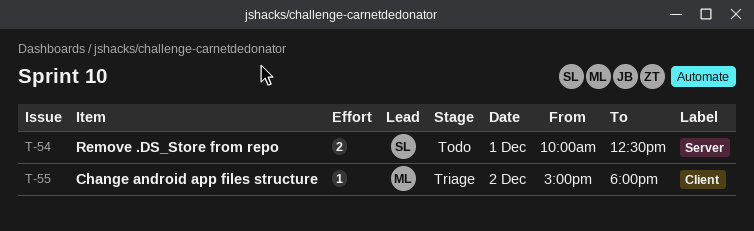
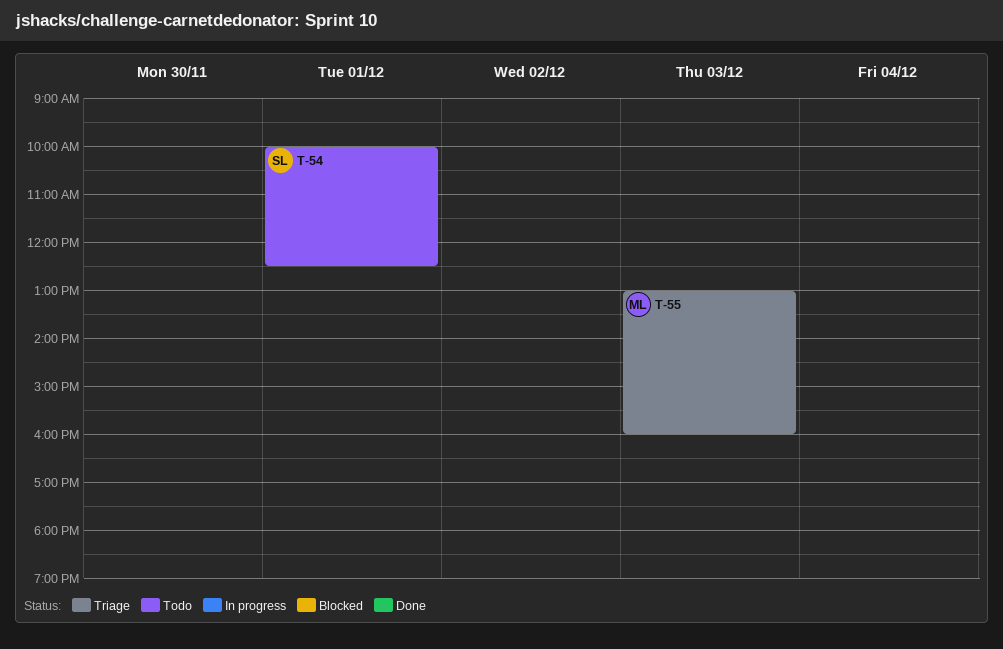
T-55, day: Dec 2 -> Dec 3
T-55, begins: 15:00 -> 13:00
T-55, ends: 18:00 -> 16:00

